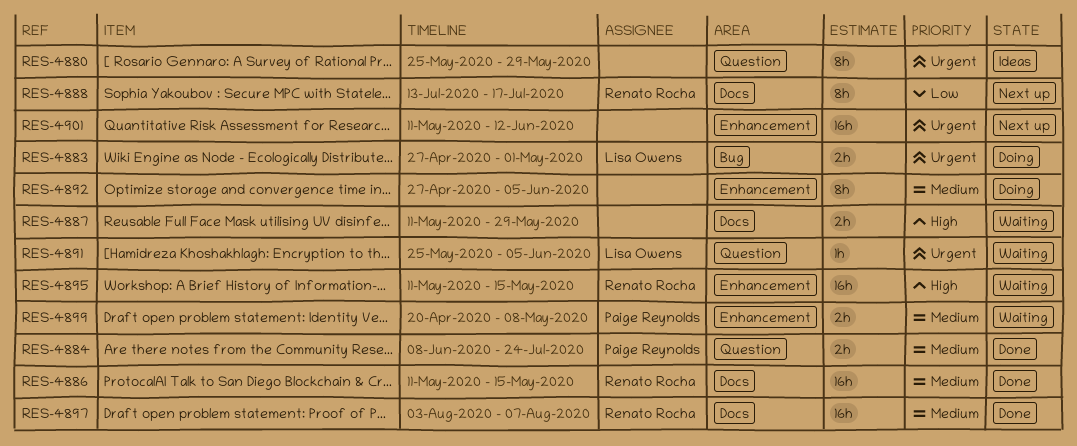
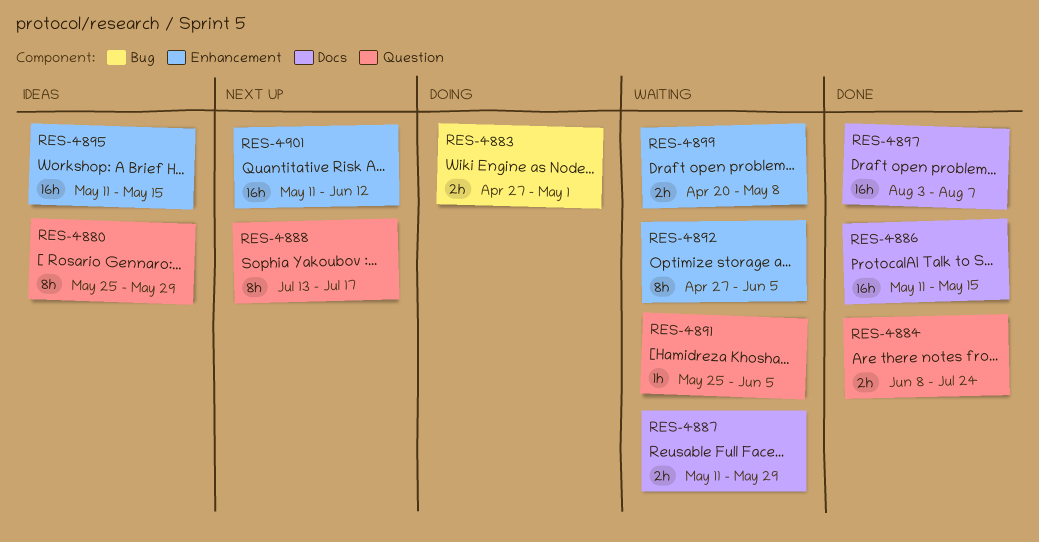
RES-4888, label: Docs -> Question
RES-4892, status: Doing -> Waiting
RES-4895, status: Waiting -> Ideas

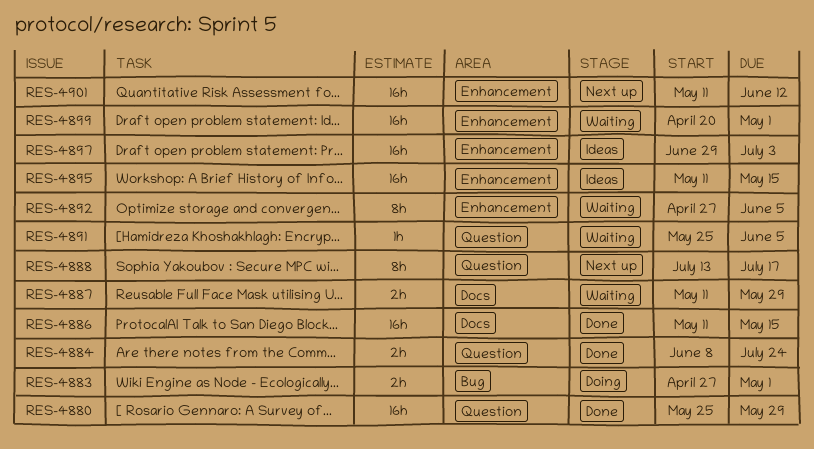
RES-4880, status: Ideas -> Done
RES-4880, estimate: 8h -> 16h
RES-4897, status: Done -> Ideas
RES-4897, label: Docs -> Enhancement
RES-4897, start: Aug 3 -> Jun 29
RES-4897, due: Aug 7 -> Jul 3
RES-4899, estimate: 2h -> 16h
RES-4899, due: May 8 -> May 1

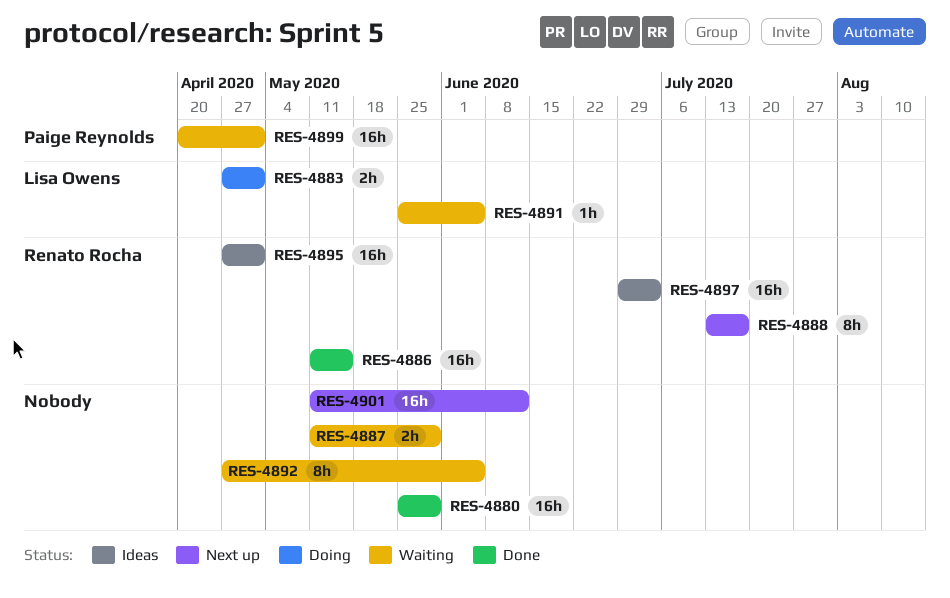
RES-4884: present -> none
RES-4895, start: May 11 -> Apr 27
RES-4895, due: May 15 -> May 1

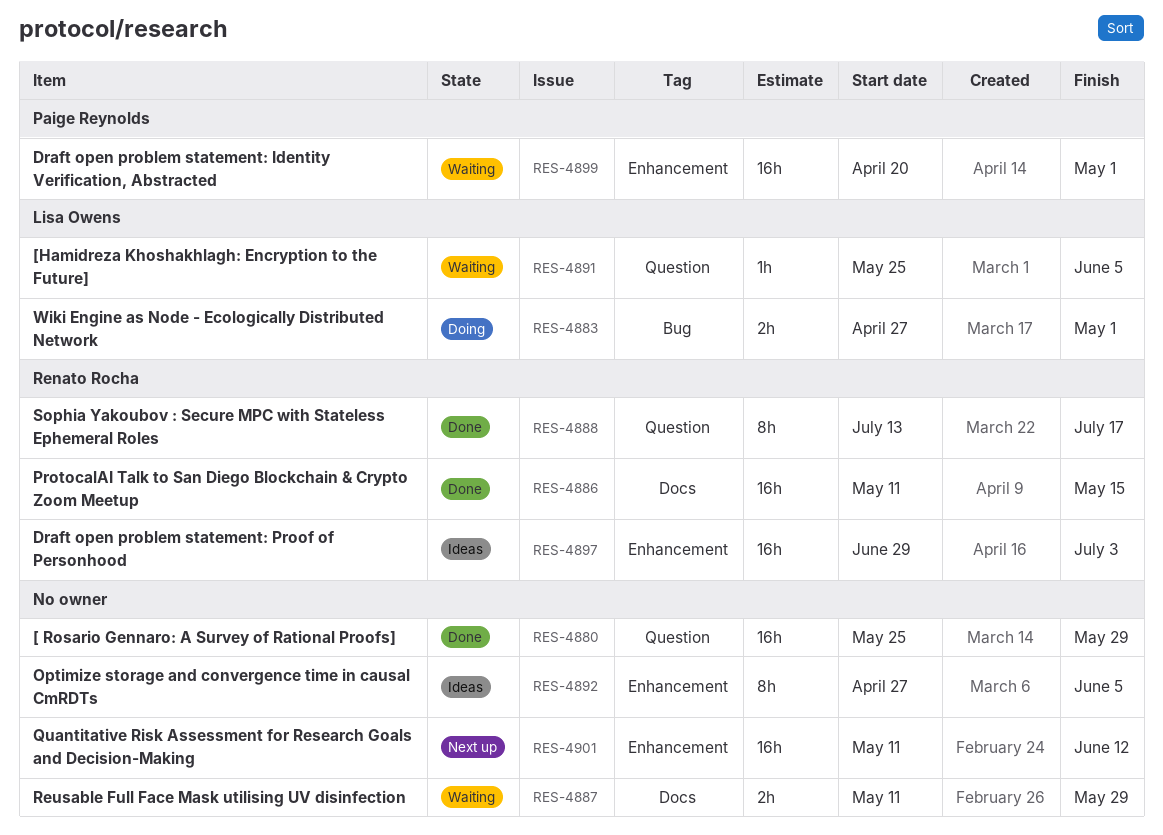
RES-4888, status: Next up -> Done
RES-4892, status: Waiting -> Ideas
RES-4895: present -> none

